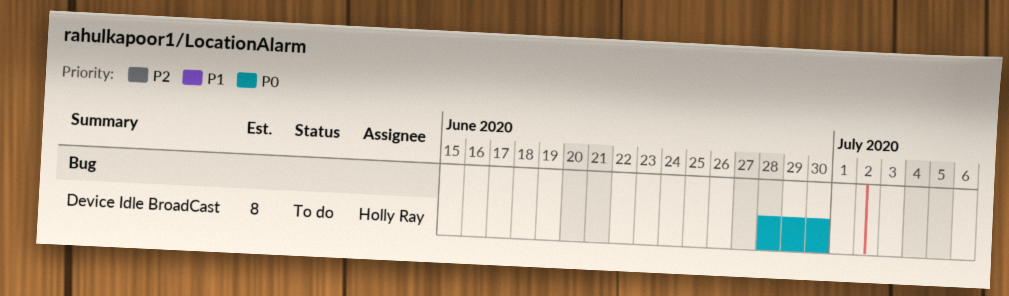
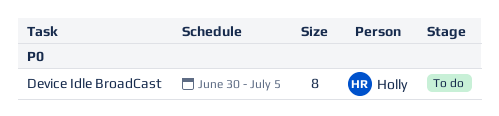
Device Idle BroadCast, start: Jun 28 -> Jun 30
Device Idle BroadCast, due: Jun 30 -> Jul 5

